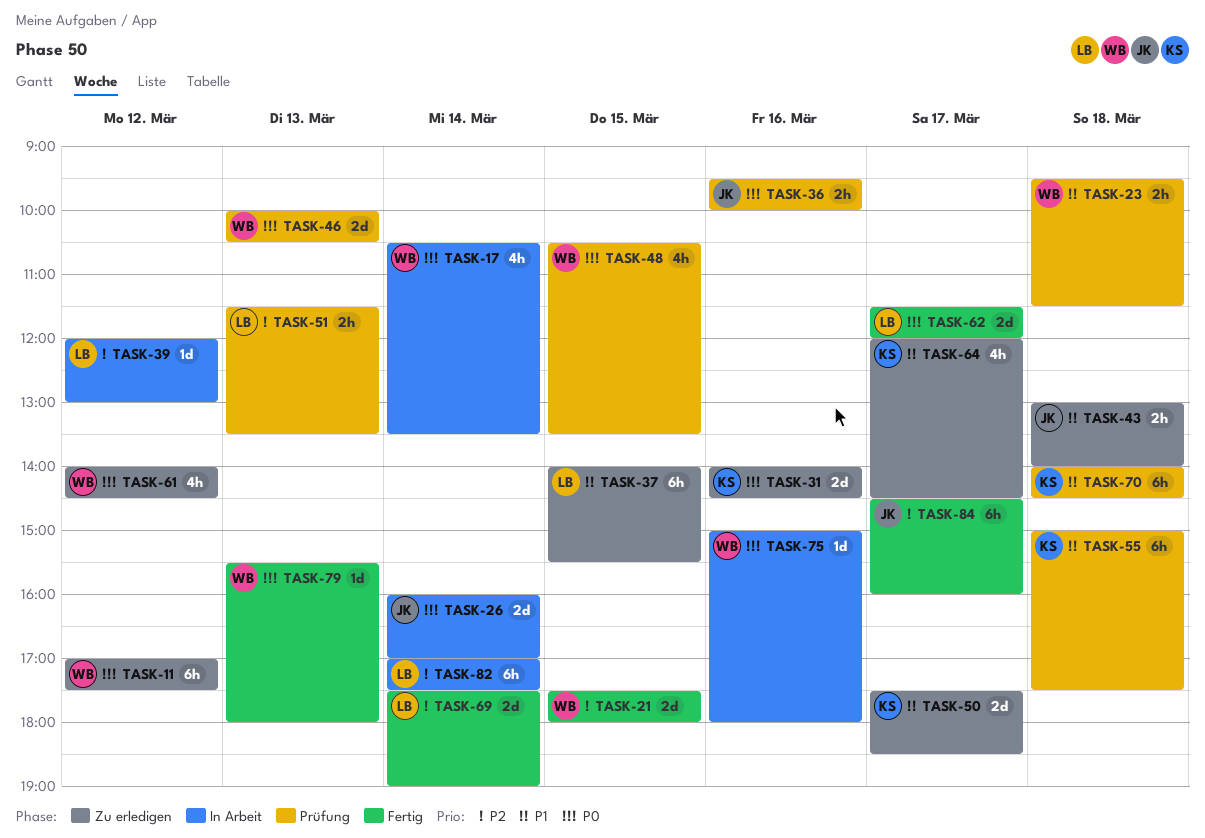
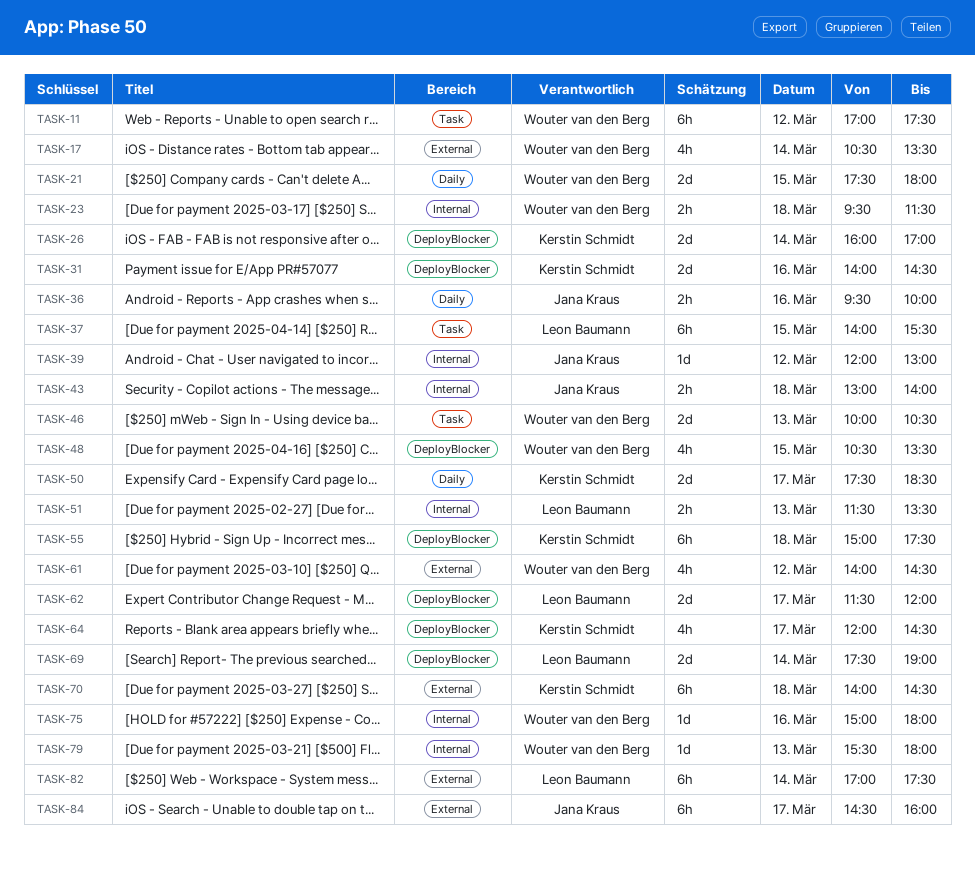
TASK-26, owner: Jana Kraus -> Kerstin Schmidt
TASK-39, owner: Leon Baumann -> Jana Kraus

